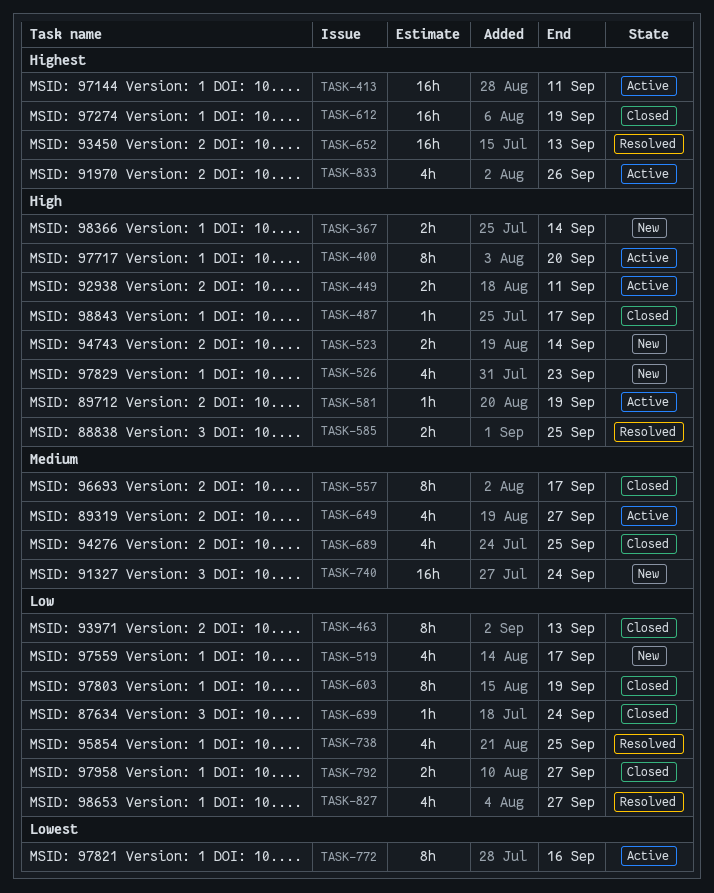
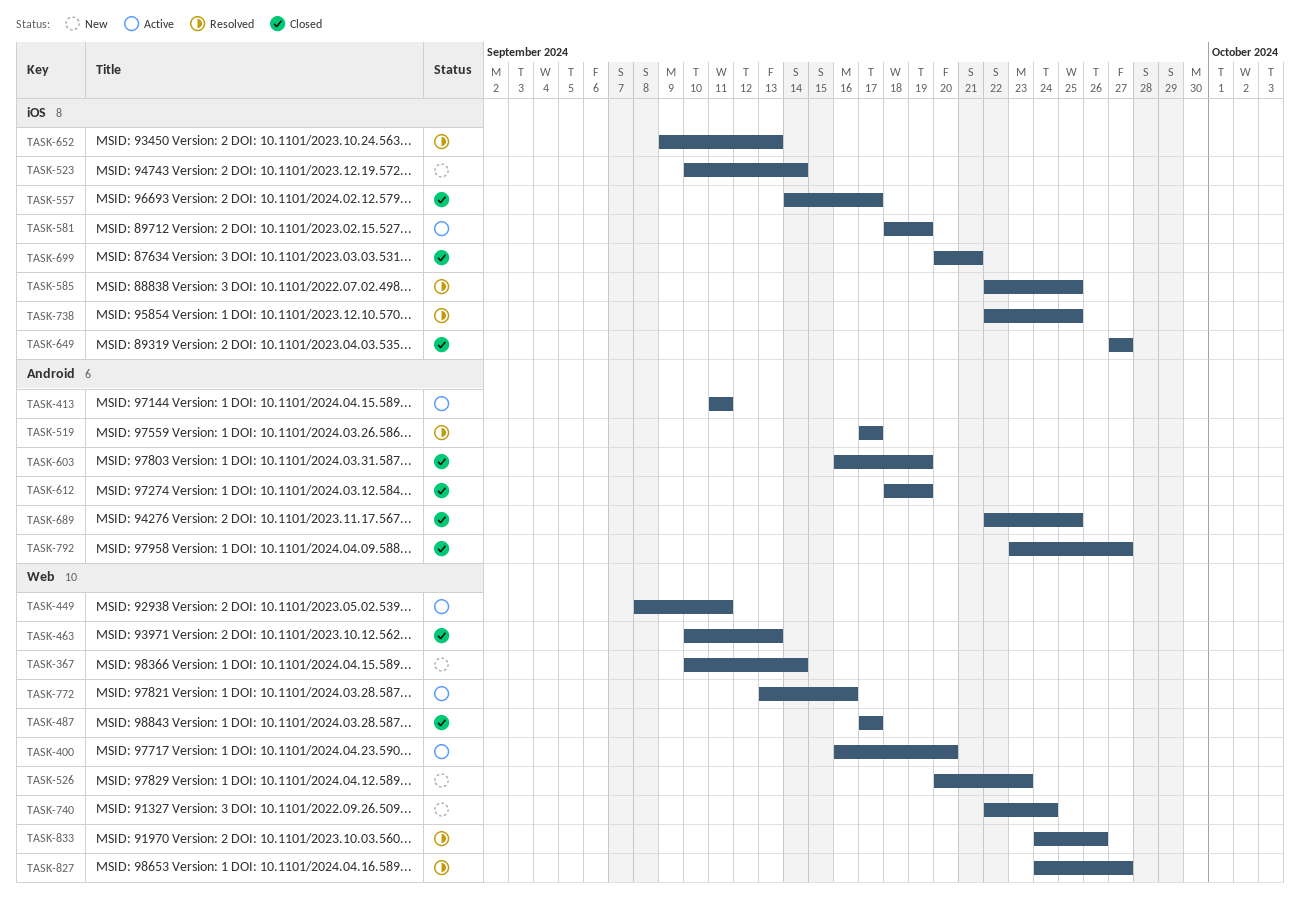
TASK-519, status: New -> Resolved
TASK-649, status: Active -> Closed
TASK-699, due: Sep 24 -> Sep 21
TASK-833, status: Active -> Resolved

